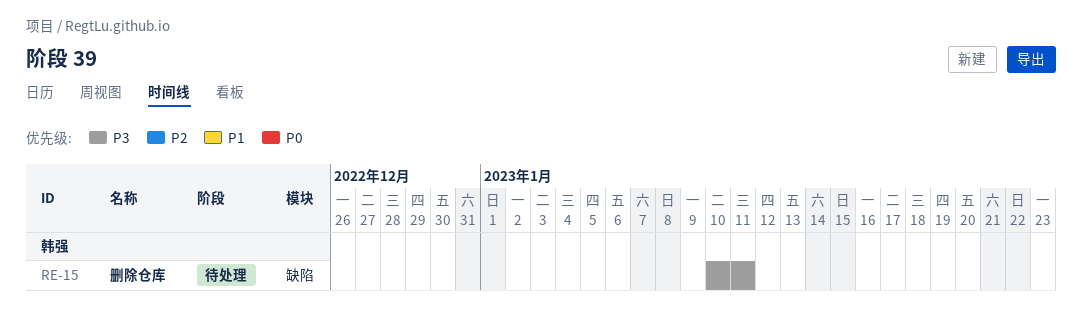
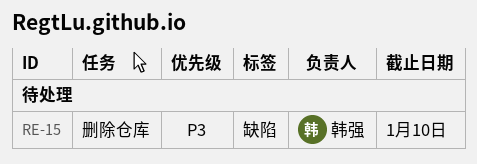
RE-15, due: Jan 11 -> Jan 10

